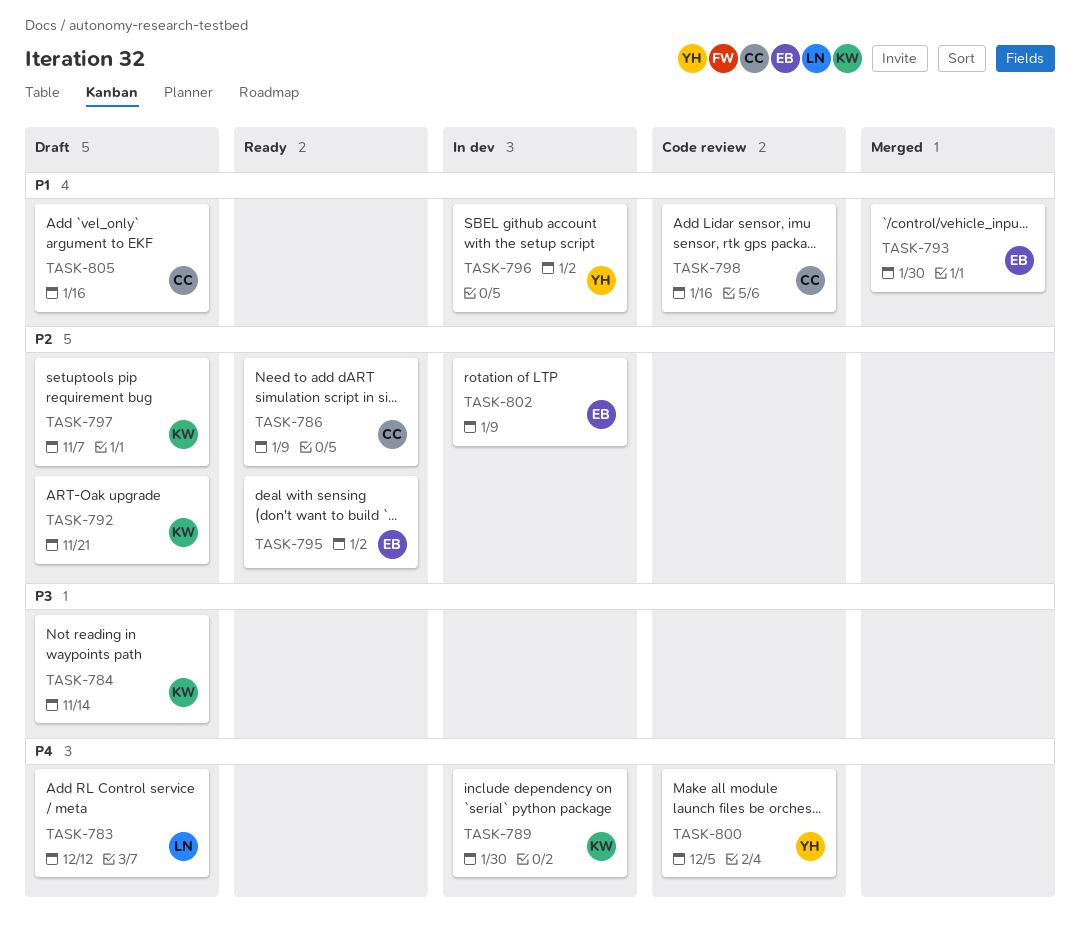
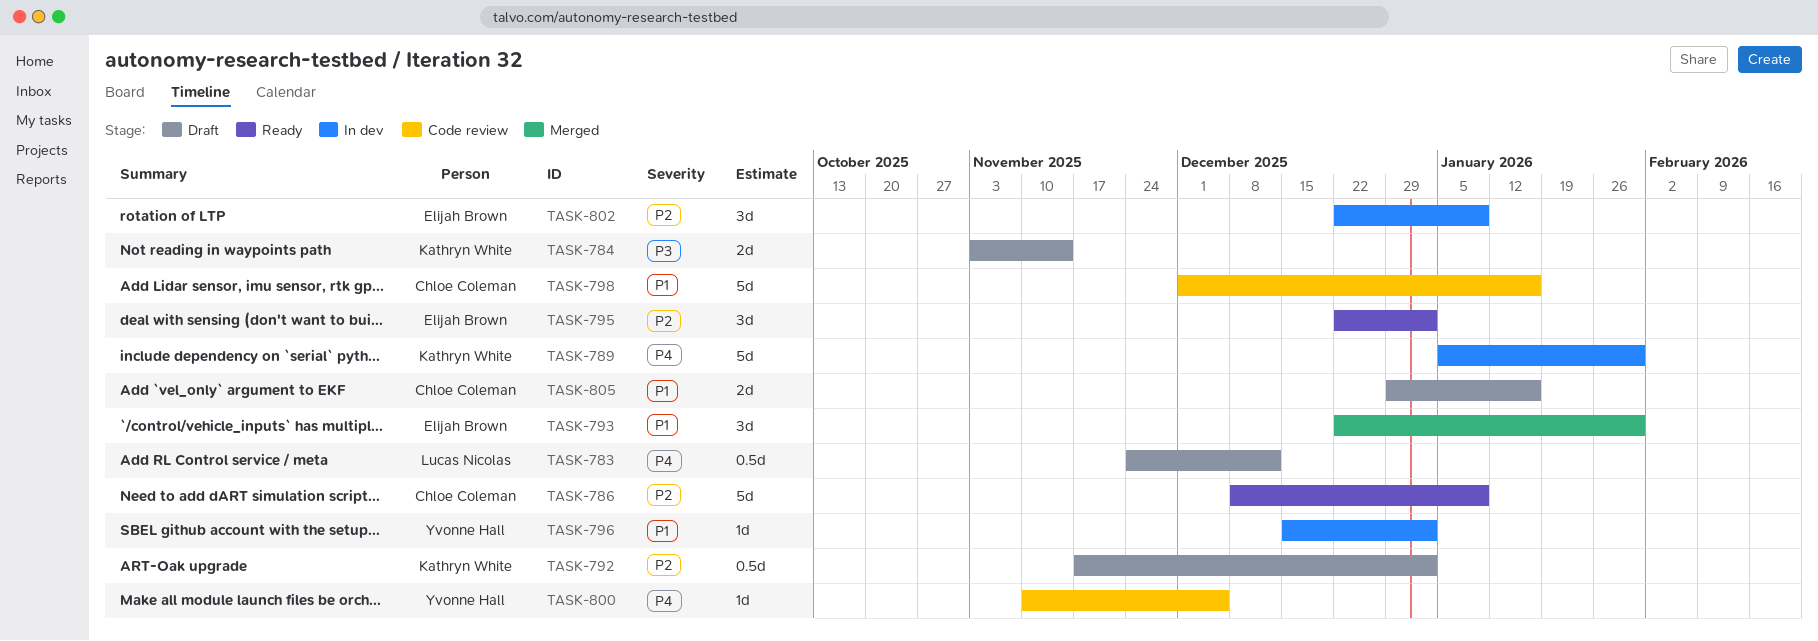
TASK-792, due: Nov 21 -> Jan 2
TASK-797: present -> none

